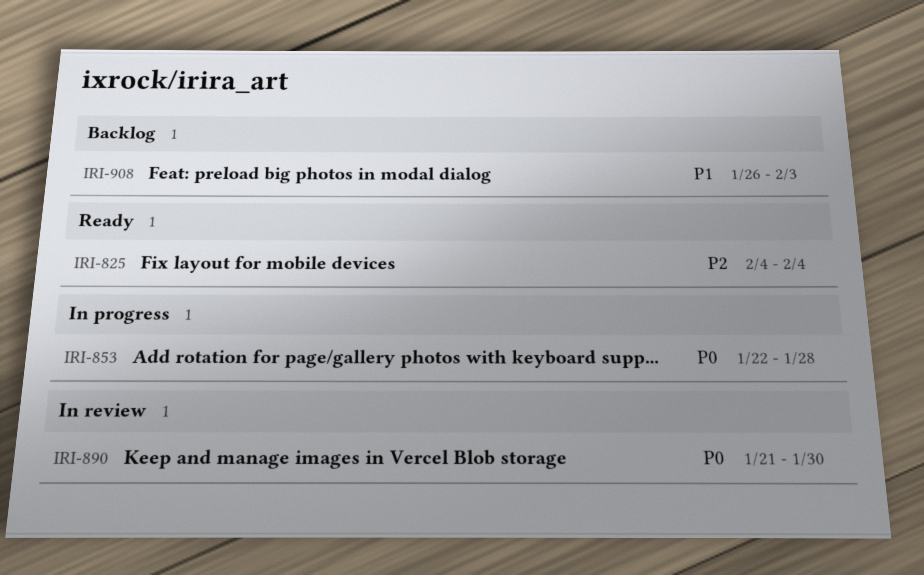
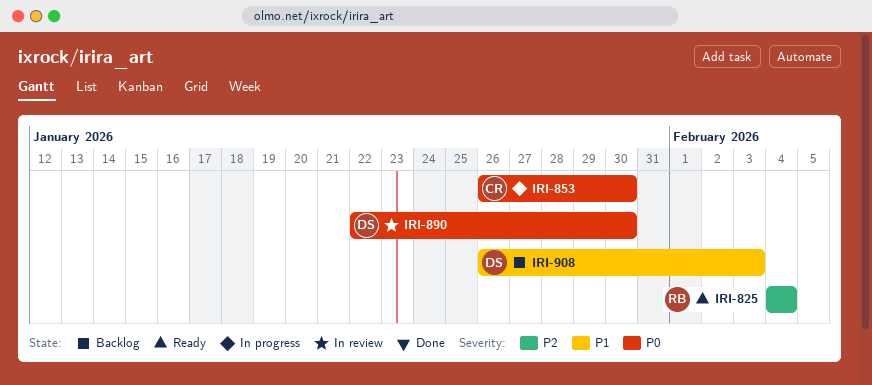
IRI-853, start: Jan 22 -> Jan 26
IRI-853, due: Jan 28 -> Jan 30
IRI-890, start: Jan 21 -> Jan 22

